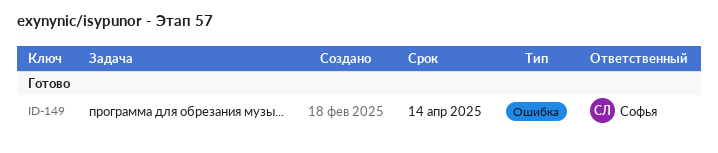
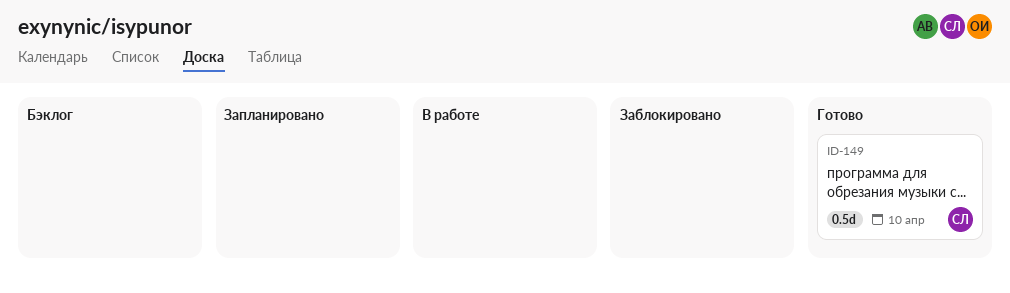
ID-149, due: Apr 14 -> Apr 10

